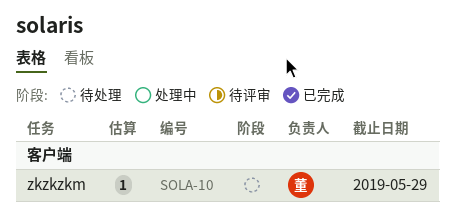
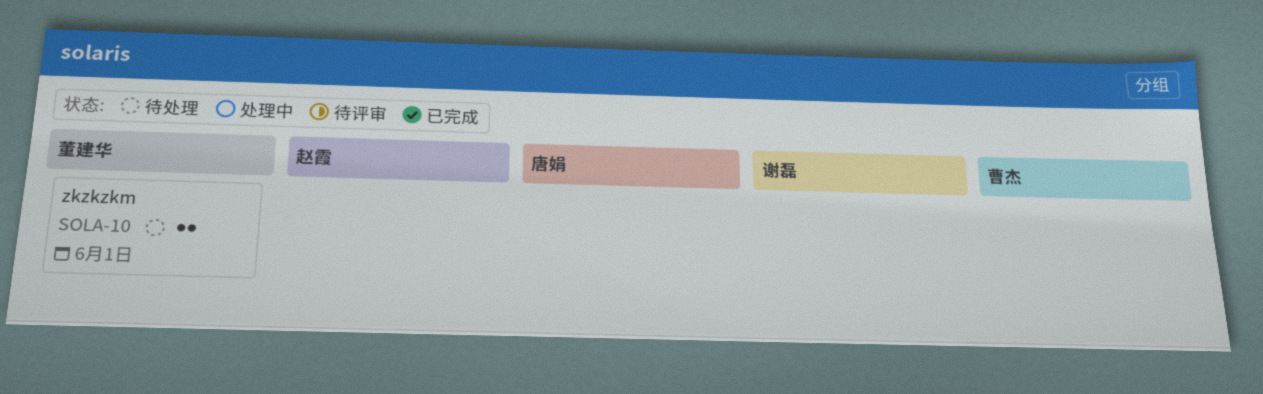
SOLA-10, estimate: 1 -> 2
SOLA-10, due: May 29 -> Jun 1

